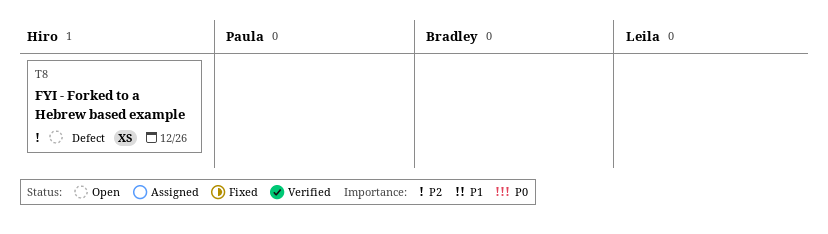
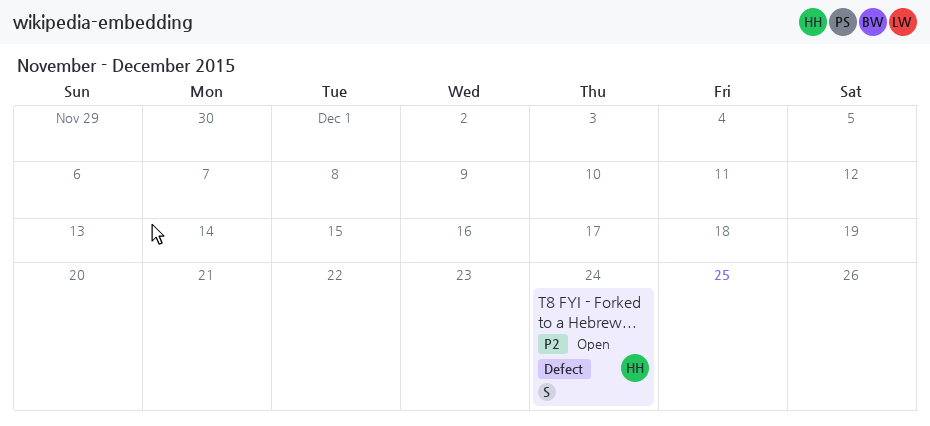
T8, estimate: XS -> S
T8, due: Dec 26 -> Dec 24

